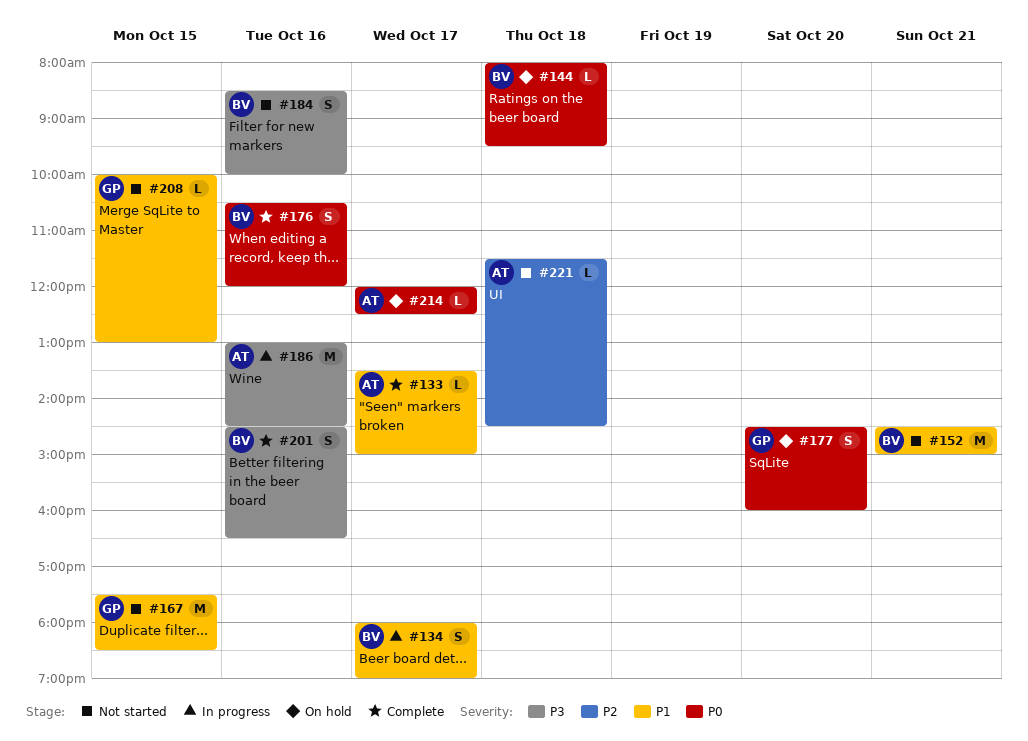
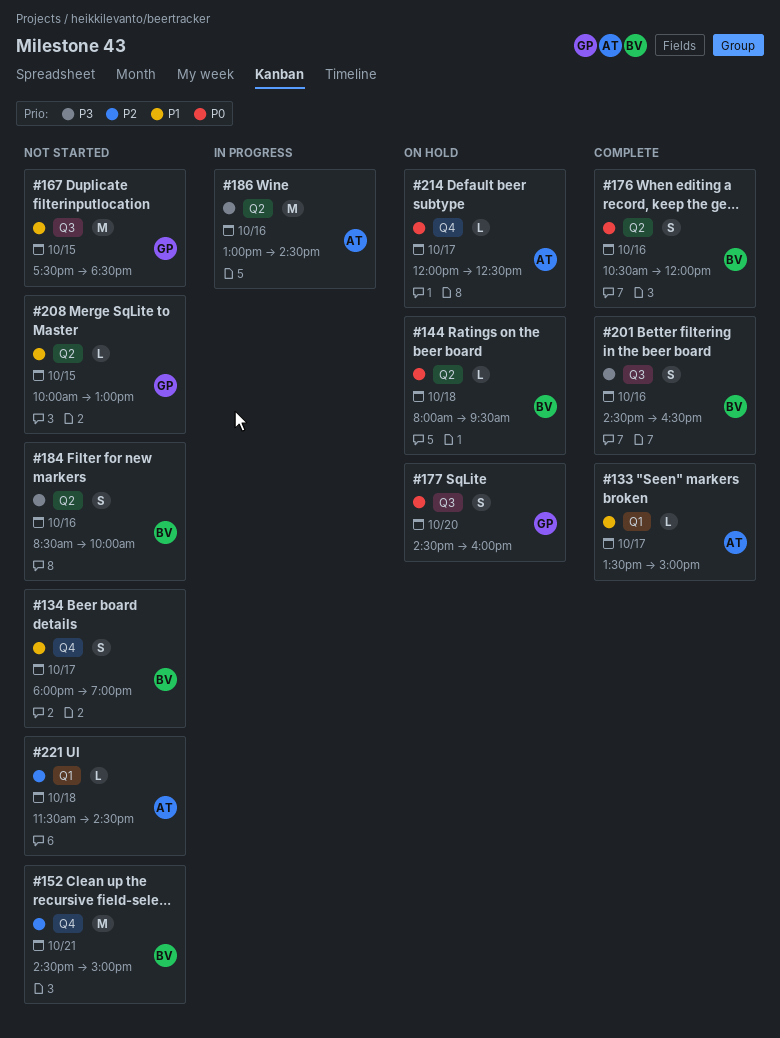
#134, status: In progress -> Not started
#152, priority: P1 -> P2

